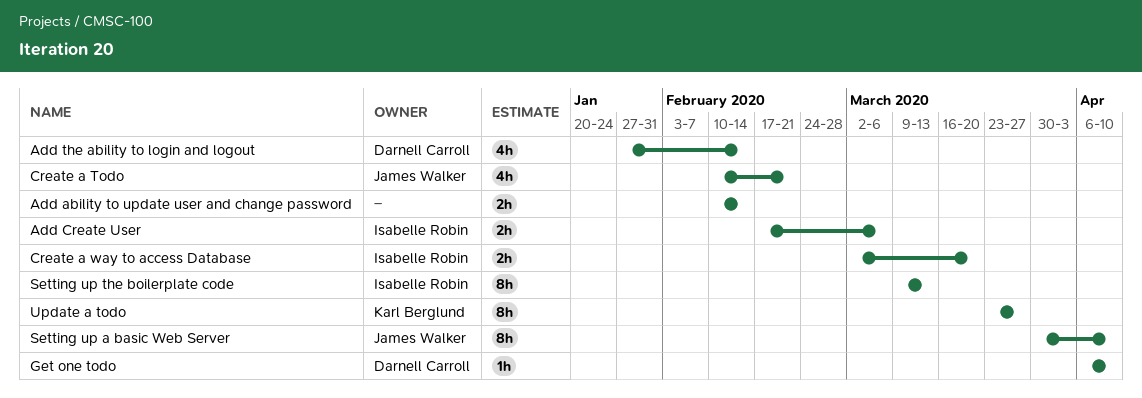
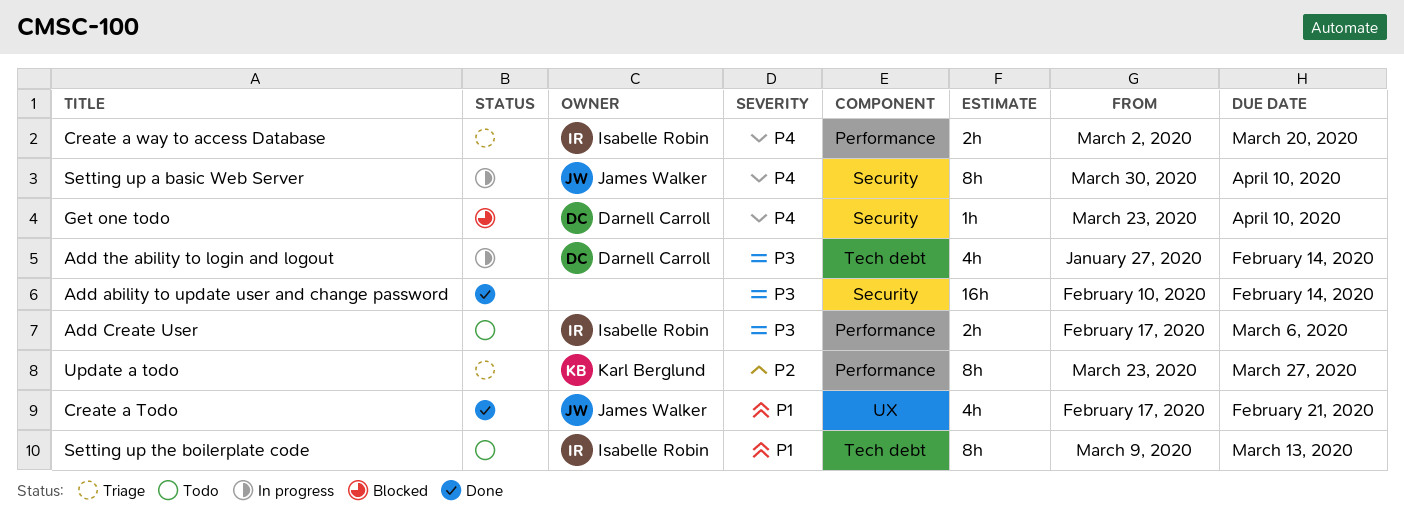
Add ability to update user and change password, estimate: 2h -> 16h
Create a Todo, start: Feb 10 -> Feb 17
Get one todo, start: Apr 6 -> Mar 23

